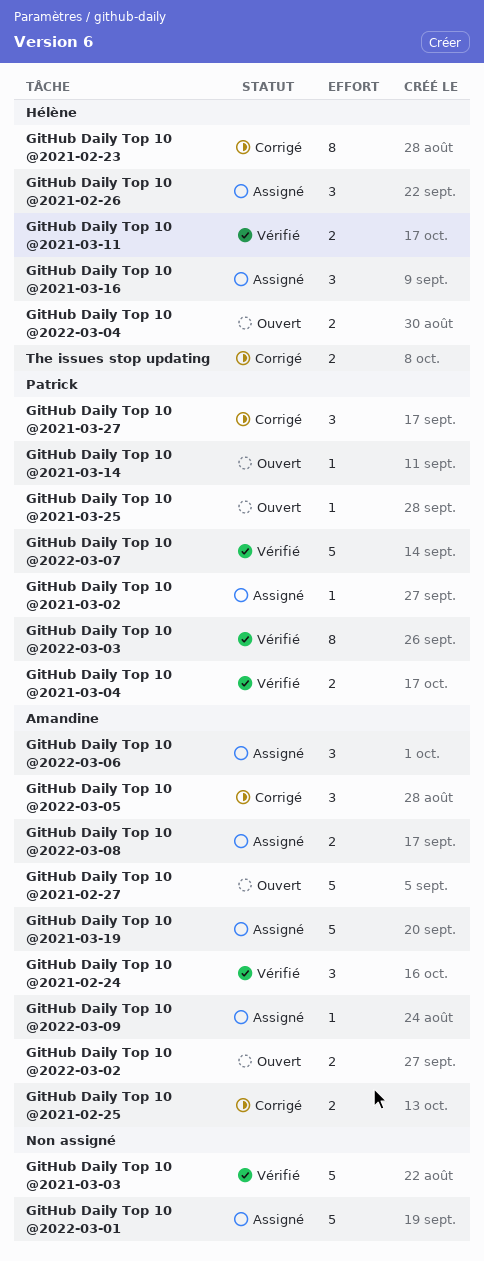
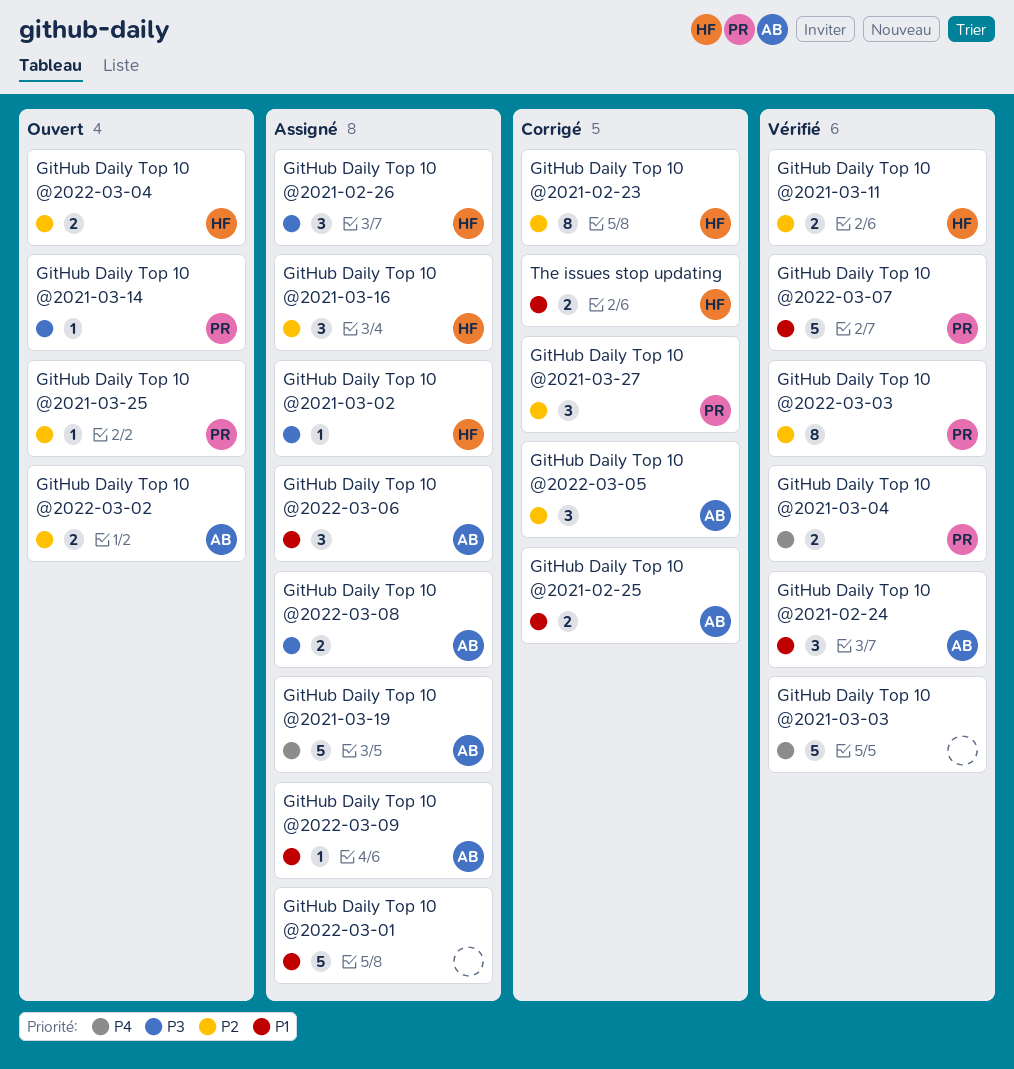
GitHub Daily Top 10 @2021-02-27: present -> none
GitHub Daily Top 10 @2021-03-02, owner: Patrick -> Hélène

